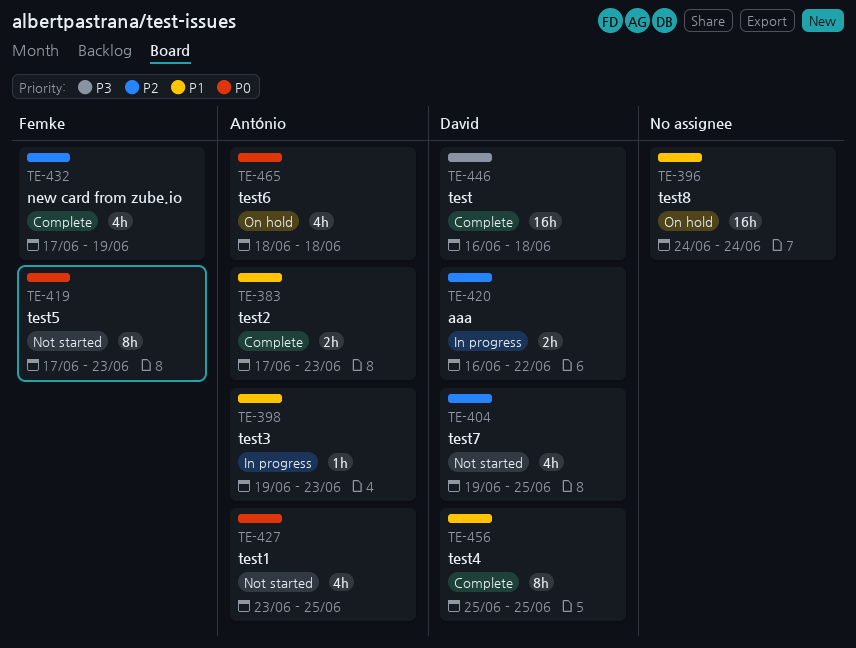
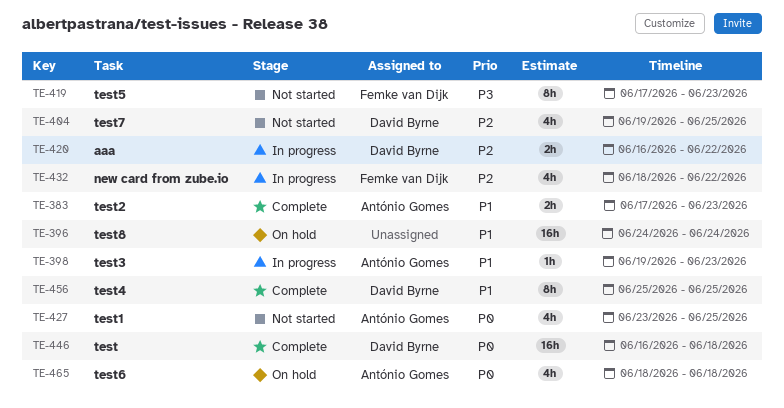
TE-419, priority: P0 -> P3
TE-432, status: Complete -> In progress
TE-432, start: Jun 17 -> Jun 18
TE-432, due: Jun 19 -> Jun 22
TE-446, priority: P3 -> P0

